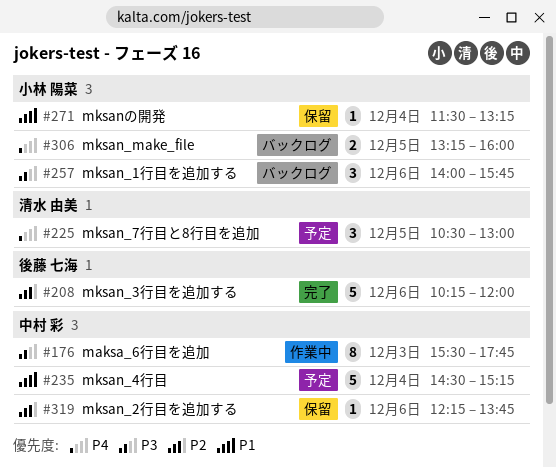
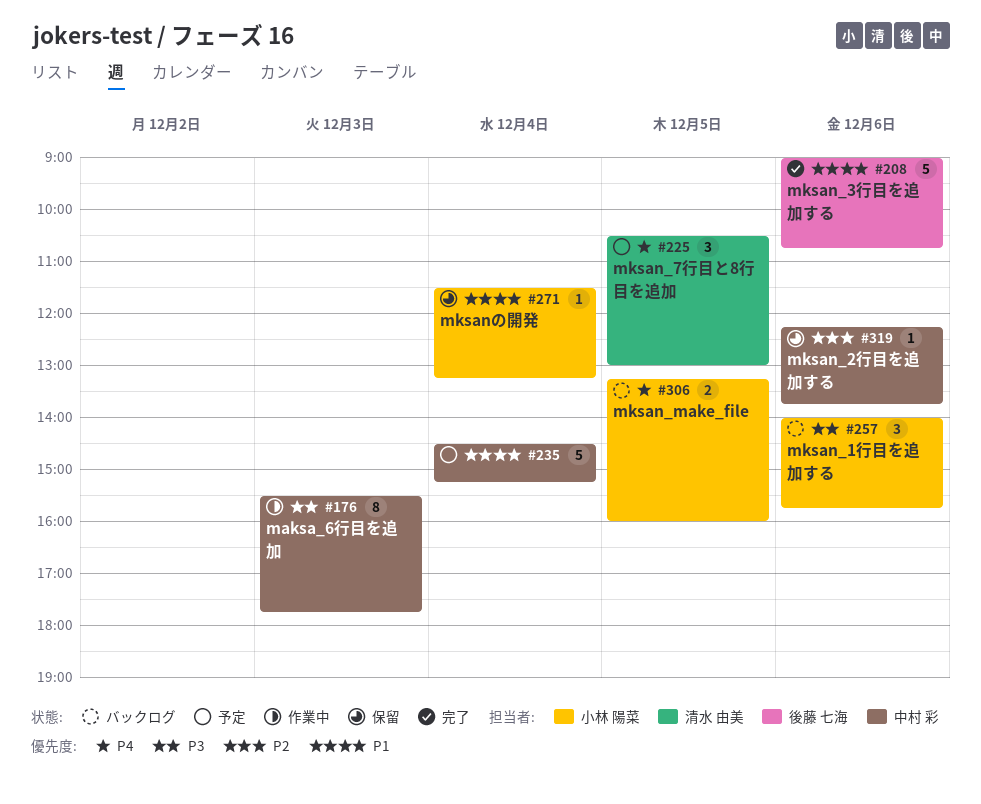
#208, priority: P2 -> P1
#208, begins: 10:15 -> 09:00
#208, ends: 12:00 -> 10:45

